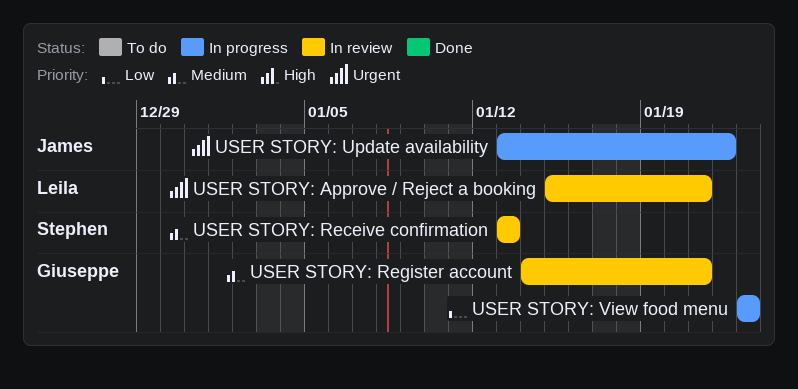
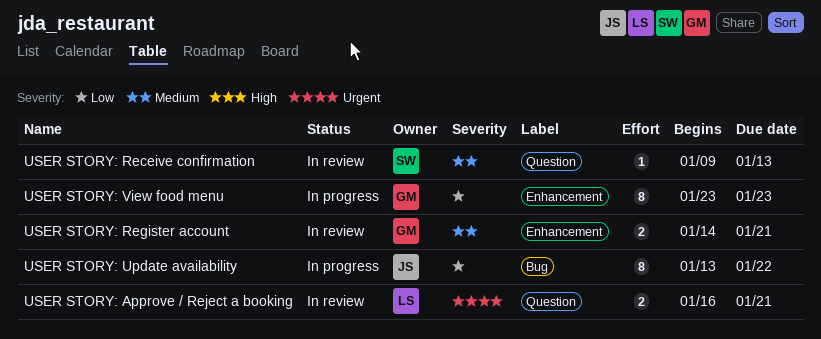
USER STORY: Approve / Reject a booking, start: Jan 15 -> Jan 16
USER STORY: Receive confirmation, start: Jan 13 -> Jan 9
USER STORY: Update availability, priority: Urgent -> Low

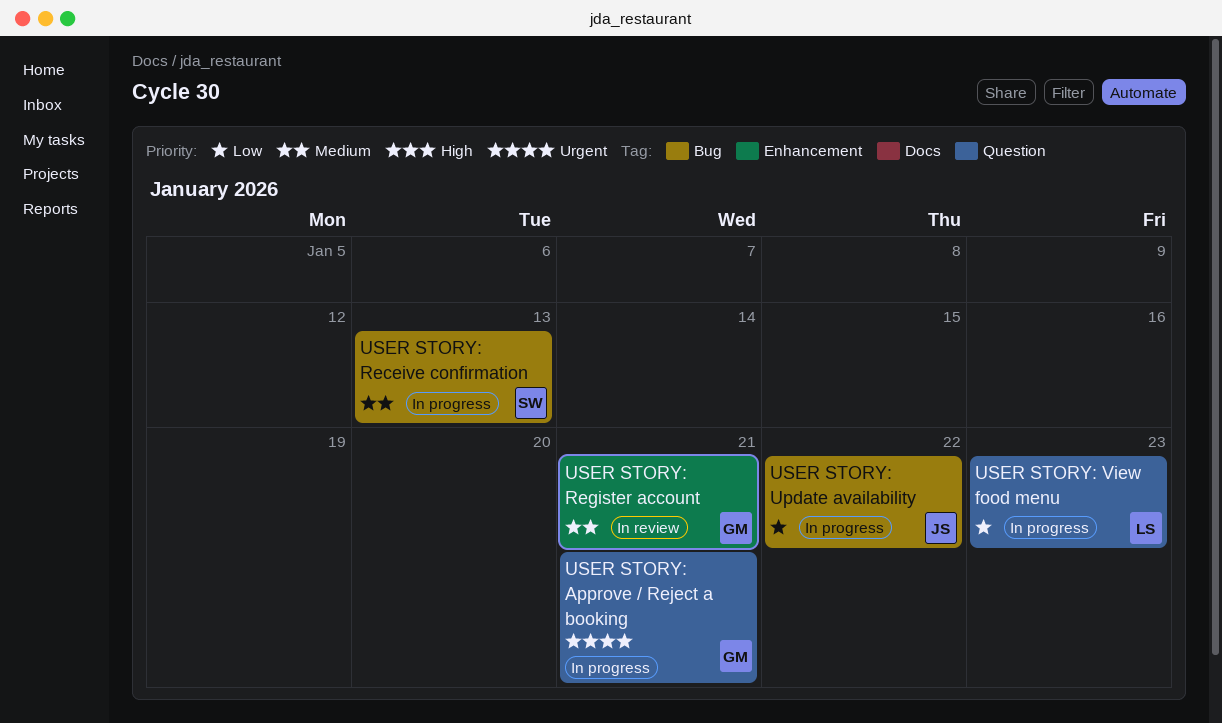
USER STORY: Approve / Reject a booking, status: In review -> In progress
USER STORY: Approve / Reject a booking, owner: LS -> GM
USER STORY: Receive confirmation, status: In review -> In progress
USER STORY: Receive confirmation, label: Question -> Bug
USER STORY: View food menu, owner: GM -> LS
USER STORY: View food menu, label: Enhancement -> Question

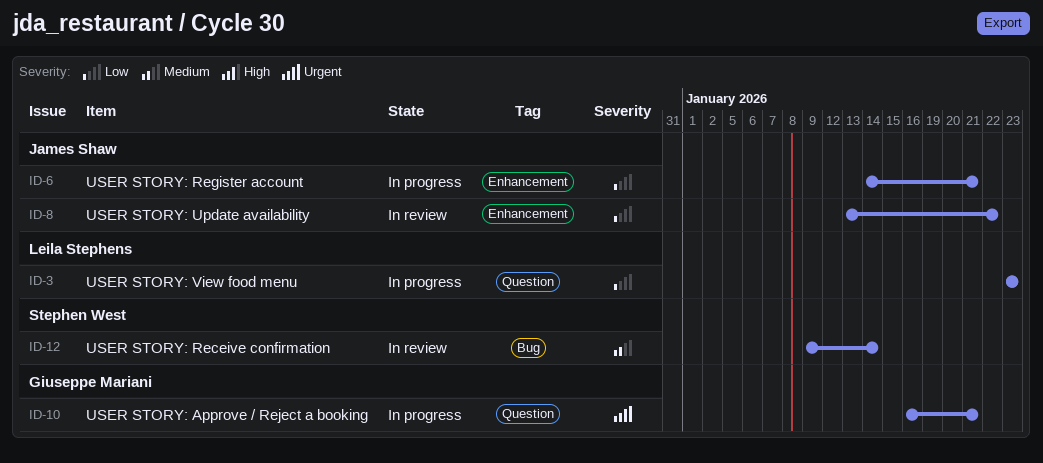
USER STORY: Receive confirmation, status: In progress -> In review
USER STORY: Receive confirmation, due: Jan 13 -> Jan 14
USER STORY: Register account, status: In review -> In progress
USER STORY: Register account, owner: Giuseppe Mariani -> James Shaw
USER STORY: Register account, priority: Medium -> Low
USER STORY: Update availability, status: In progress -> In review
USER STORY: Update availability, label: Bug -> Enhancement

